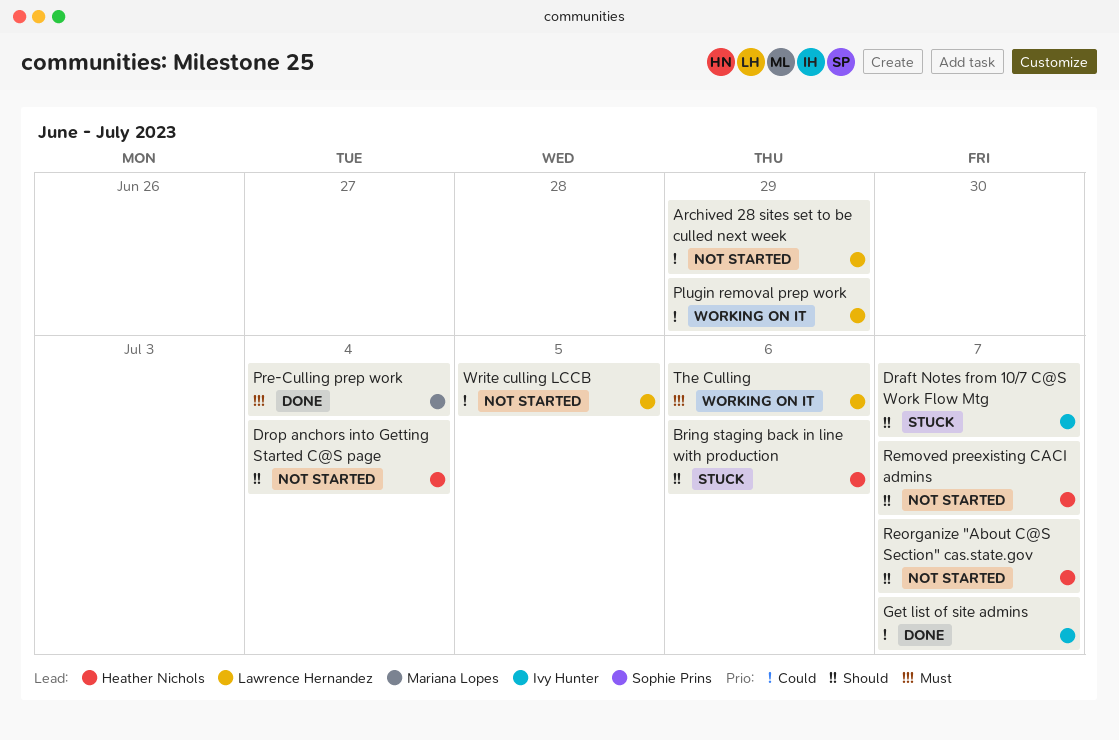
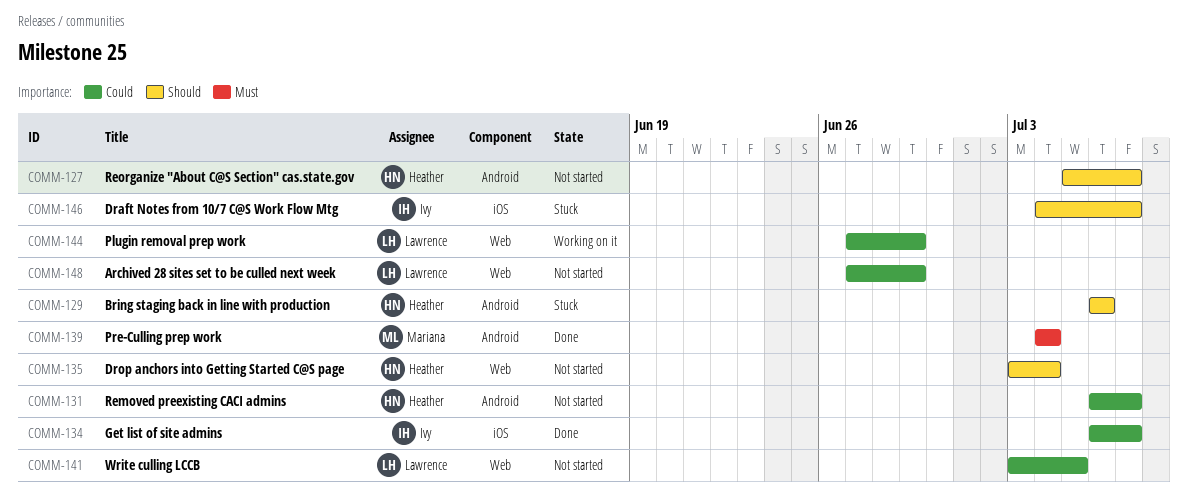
Removed preexisting CACI admins, priority: Should -> Could
The Culling: present -> none

